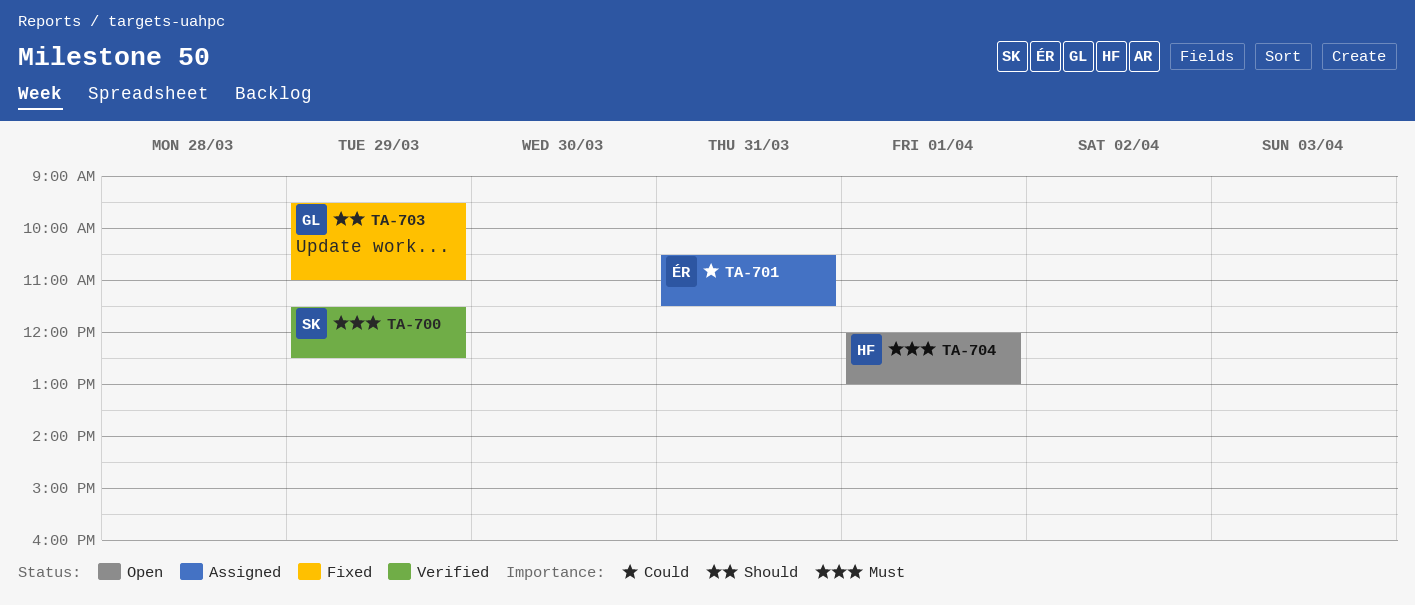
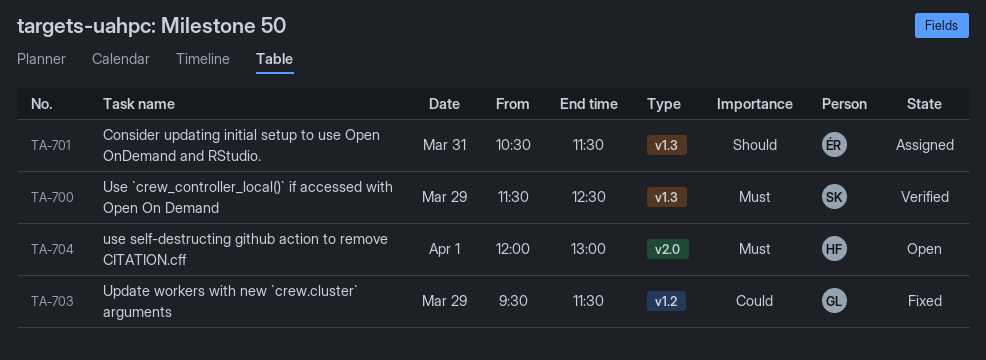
TA-701, priority: Could -> Should
TA-703, priority: Should -> Could
TA-703, ends: 11:00 -> 11:30

